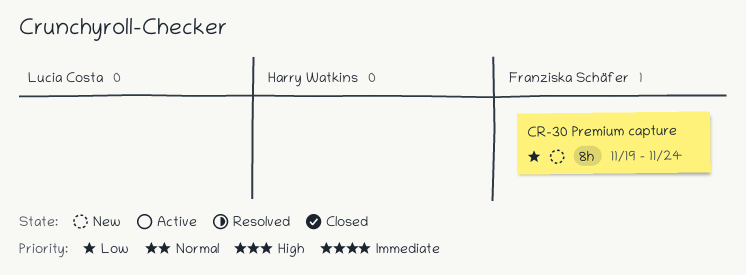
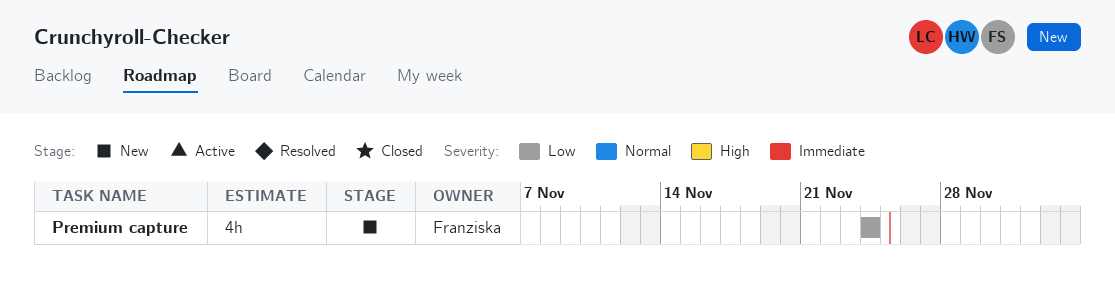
Premium capture, estimate: 8h -> 4h
Premium capture, start: Nov 19 -> Nov 24

